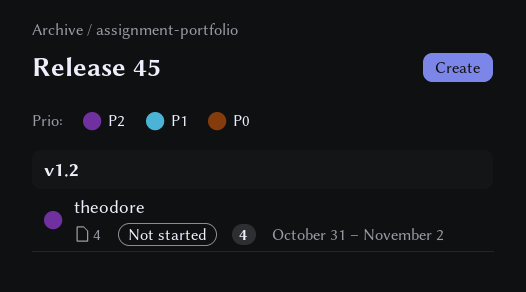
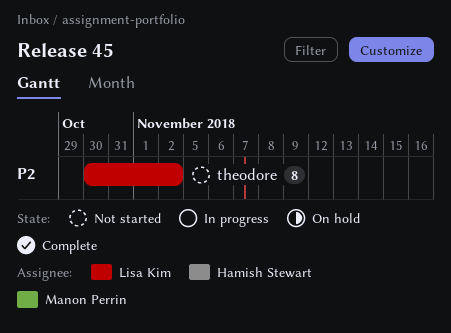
theodore, estimate: 4 -> 8
theodore, start: Oct 31 -> Oct 30

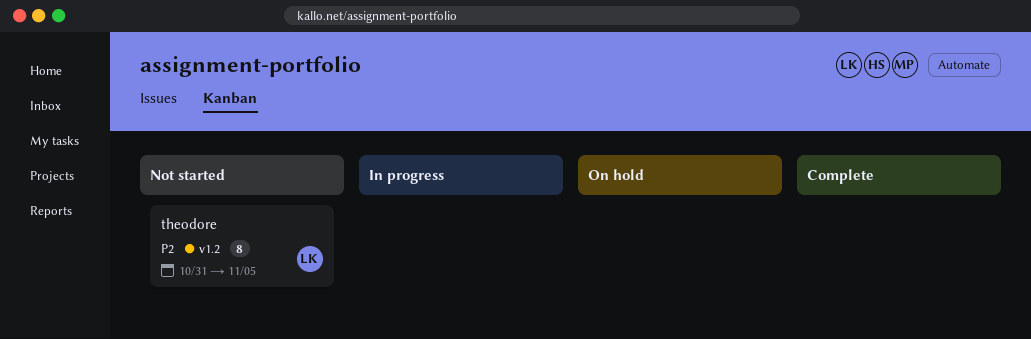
theodore, start: Oct 30 -> Oct 31
theodore, due: Nov 2 -> Nov 5

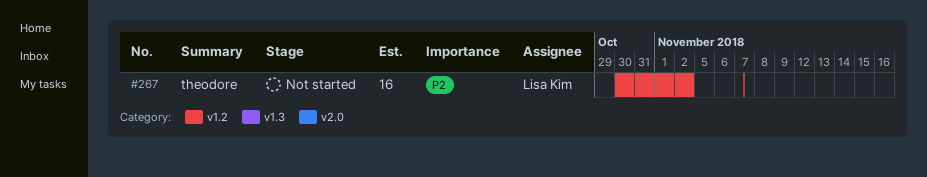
theodore, estimate: 8 -> 16
theodore, start: Oct 31 -> Oct 30
theodore, due: Nov 5 -> Nov 2

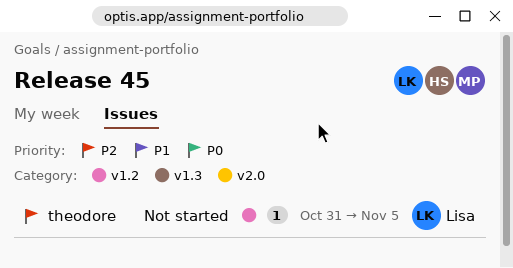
theodore, estimate: 16 -> 1
theodore, start: Oct 30 -> Oct 31
theodore, due: Nov 2 -> Nov 5

